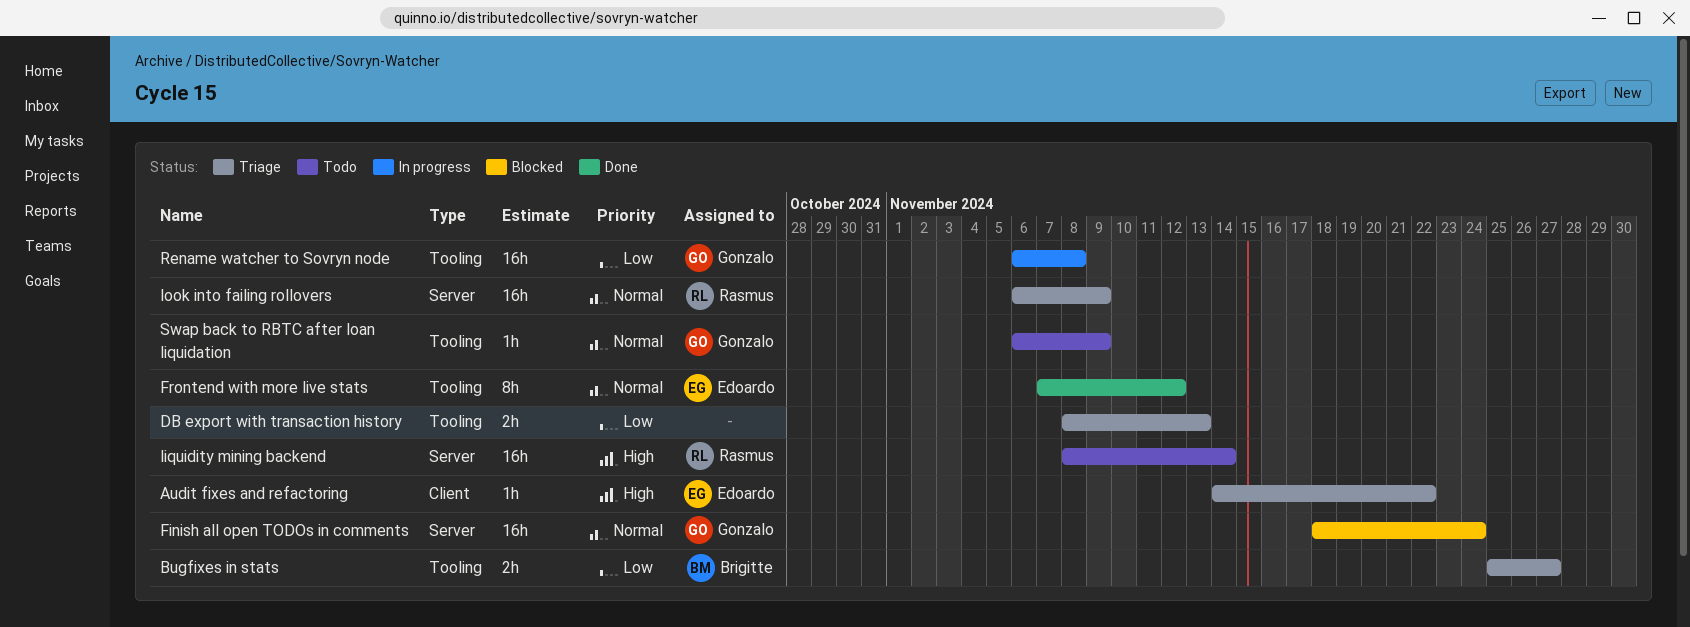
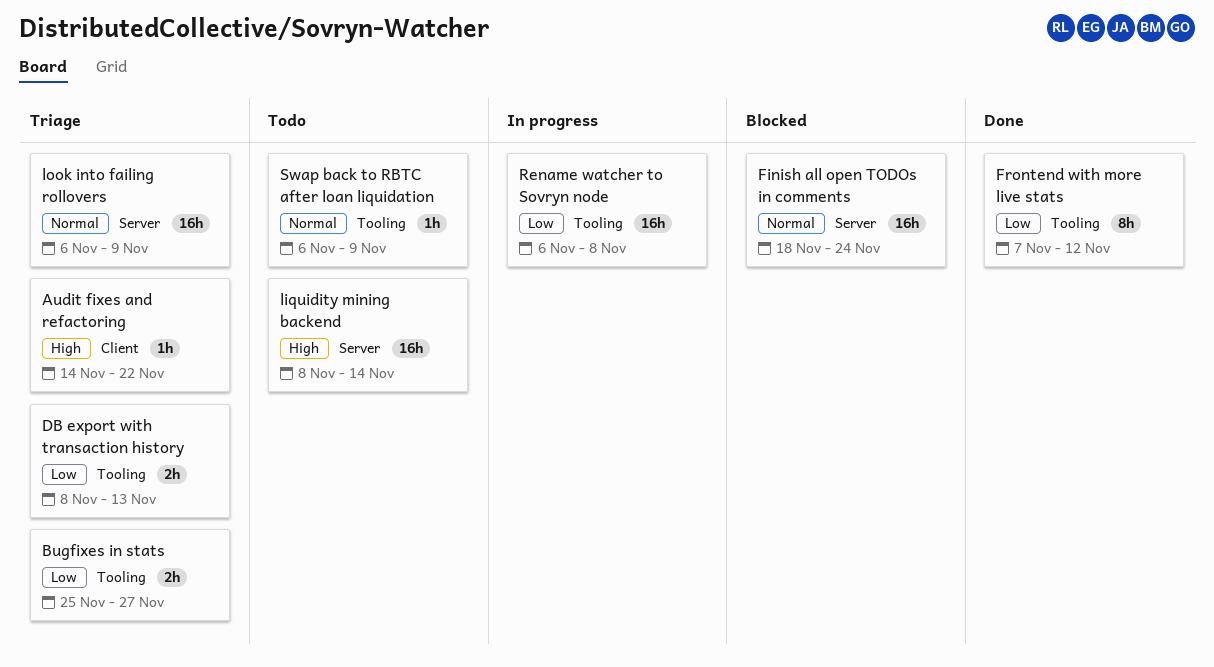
Frontend with more live stats, priority: Normal -> Low

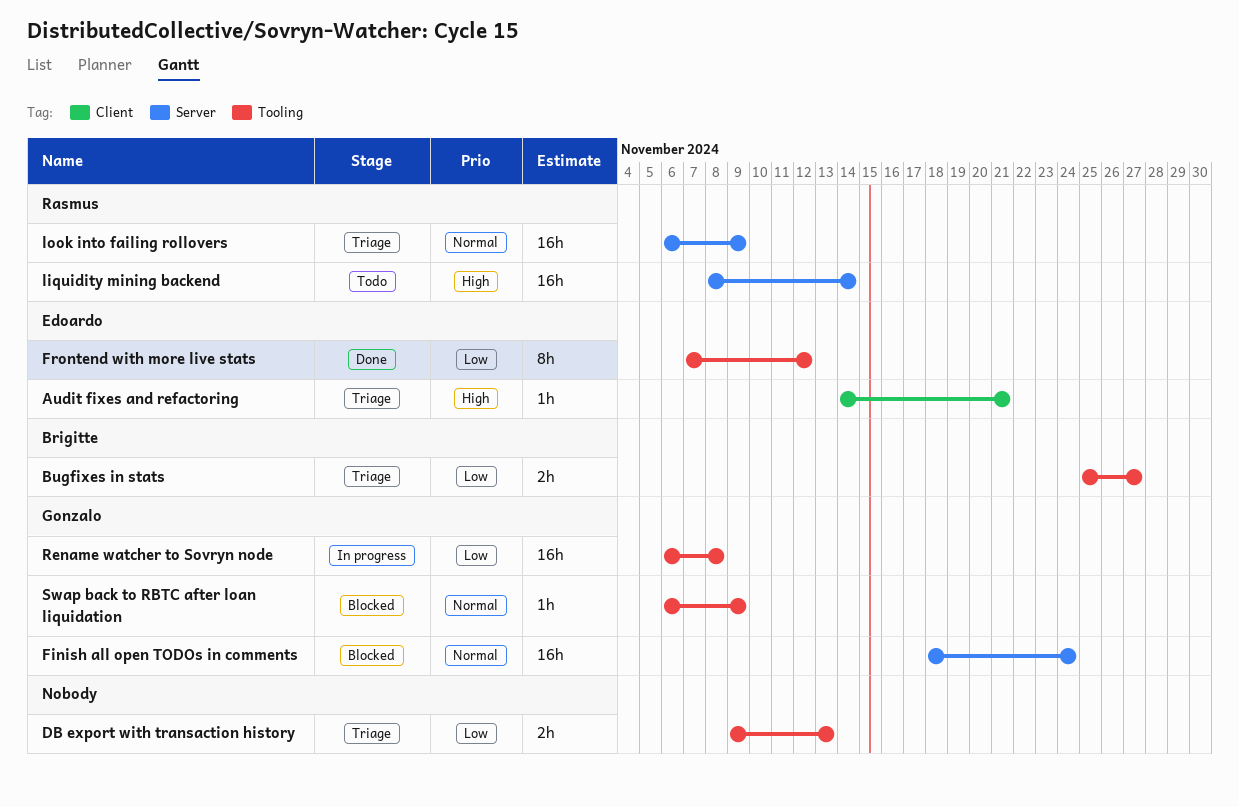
Audit fixes and refactoring, due: Nov 22 -> Nov 21
DB export with transaction history, start: Nov 8 -> Nov 9
Swap back to RBTC after loan liquidation, status: Todo -> Blocked

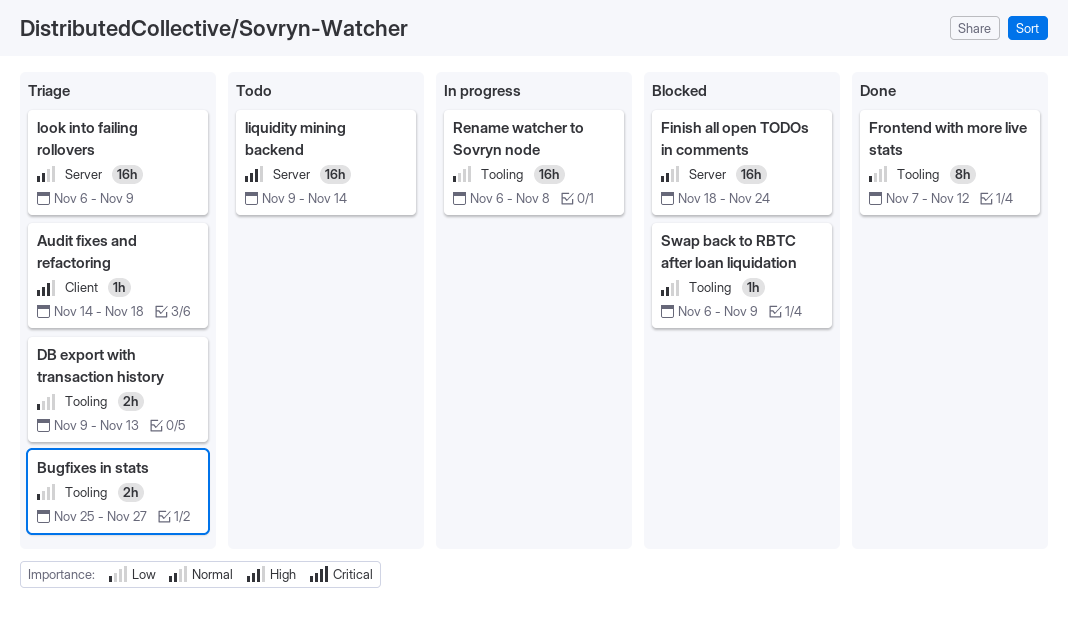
Audit fixes and refactoring, due: Nov 21 -> Nov 18
liquidity mining backend, start: Nov 8 -> Nov 9

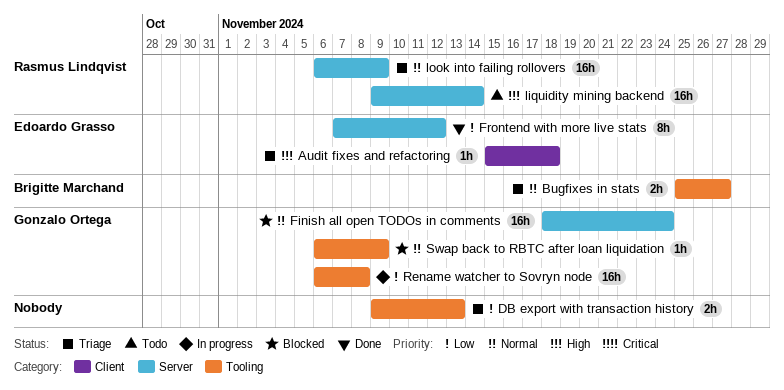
Audit fixes and refactoring, start: Nov 14 -> Nov 15
Bugfixes in stats, priority: Low -> Normal
Frontend with more live stats, label: Tooling -> Server

